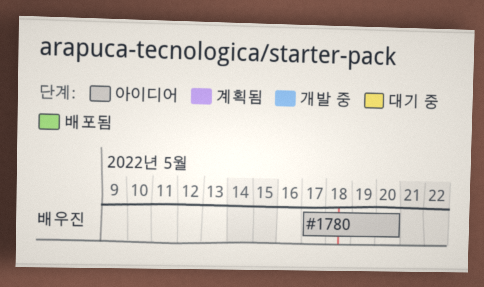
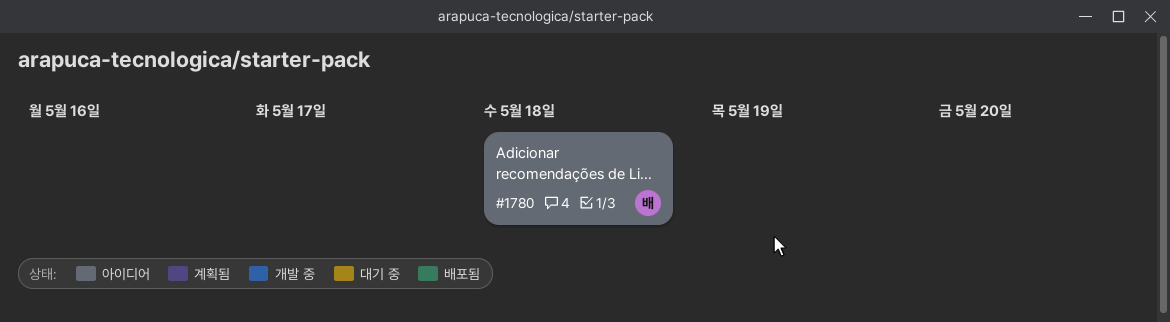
#1780, due: May 20 -> May 18

